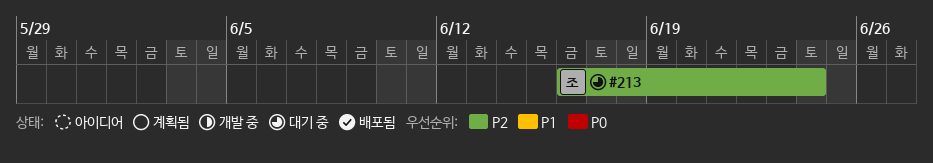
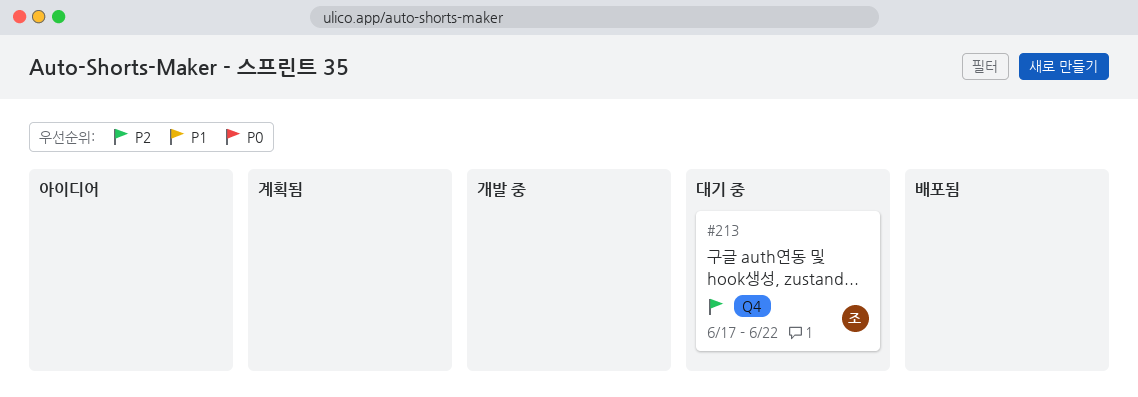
#213, start: Jun 16 -> Jun 17
#213, due: Jun 24 -> Jun 22

